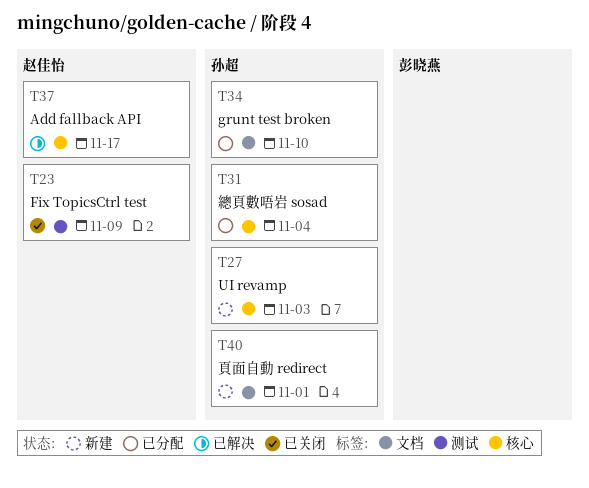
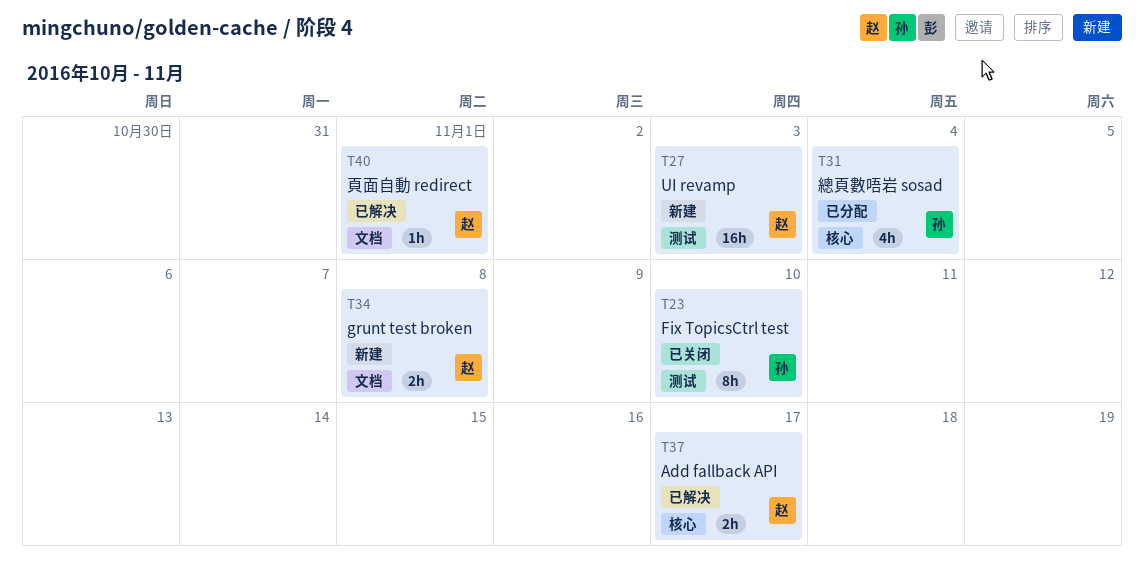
T23, owner: 赵佳怡 -> 孙超
T23, due: Nov 9 -> Nov 10
T27, owner: 孙超 -> 赵佳怡
T27, label: 核心 -> 测试
T34, status: 已分配 -> 新建
T34, owner: 孙超 -> 赵佳怡
T34, due: Nov 10 -> Nov 8
T40, status: 新建 -> 已解决
T40, owner: 孙超 -> 赵佳怡

